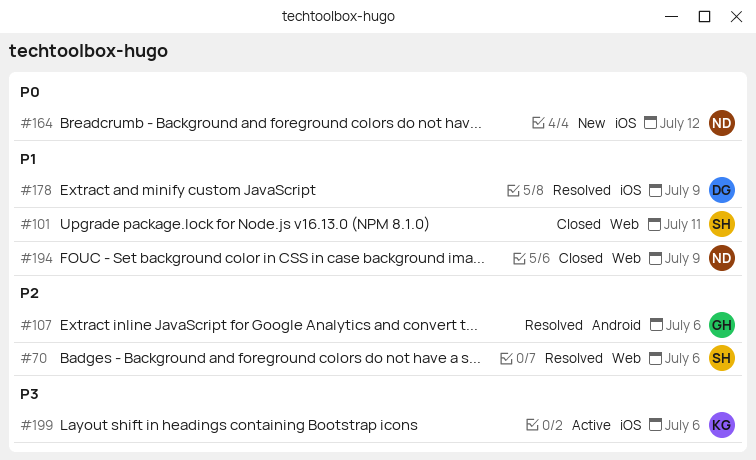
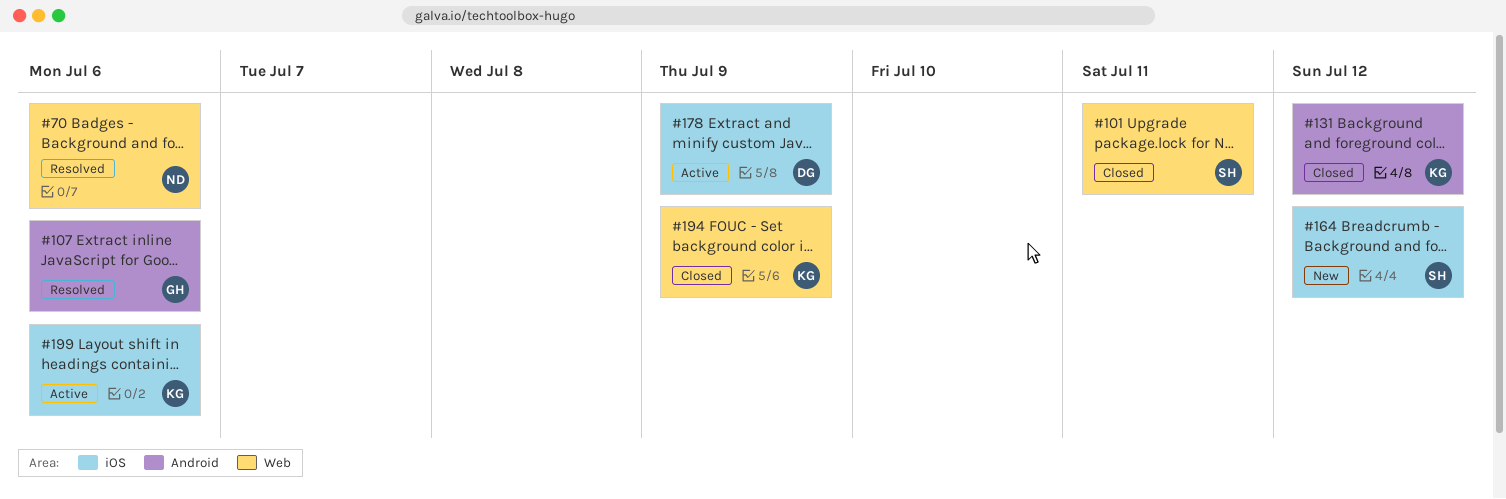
#70, owner: SH -> ND
#131: none -> present
#164, owner: ND -> SH
#178, status: Resolved -> Active
#194, owner: ND -> KG

